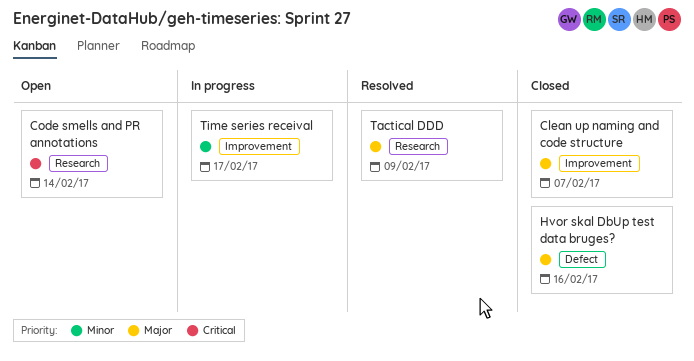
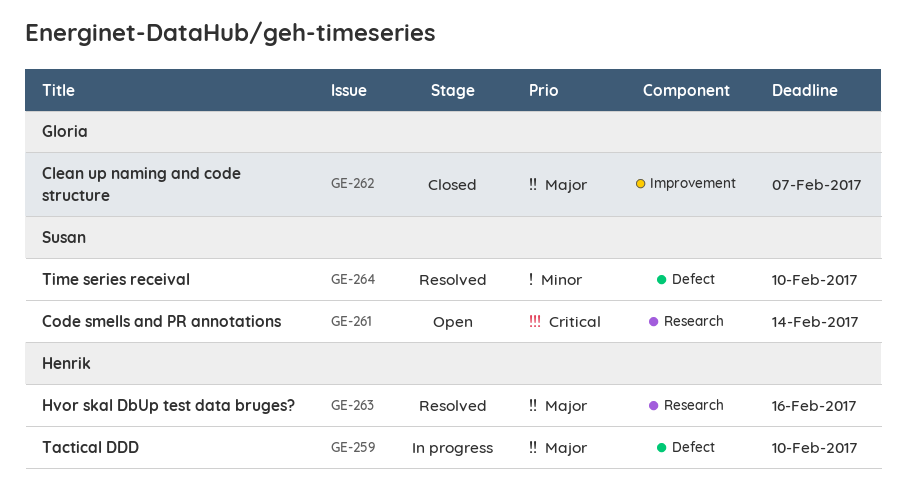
Hvor skal DbUp test data bruges?, status: Closed -> Resolved
Hvor skal DbUp test data bruges?, label: Defect -> Research
Tactical DDD, status: Resolved -> In progress
Tactical DDD, label: Research -> Defect
Tactical DDD, due: Feb 9 -> Feb 10
Time series receival, status: In progress -> Resolved
Time series receival, label: Improvement -> Defect
Time series receival, due: Feb 17 -> Feb 10

